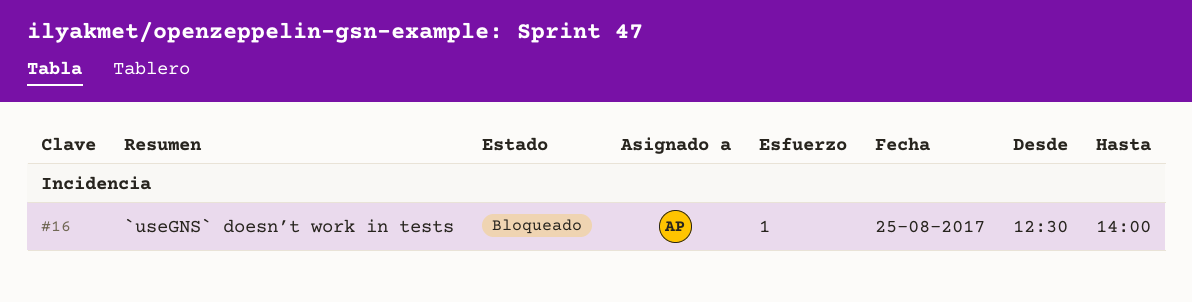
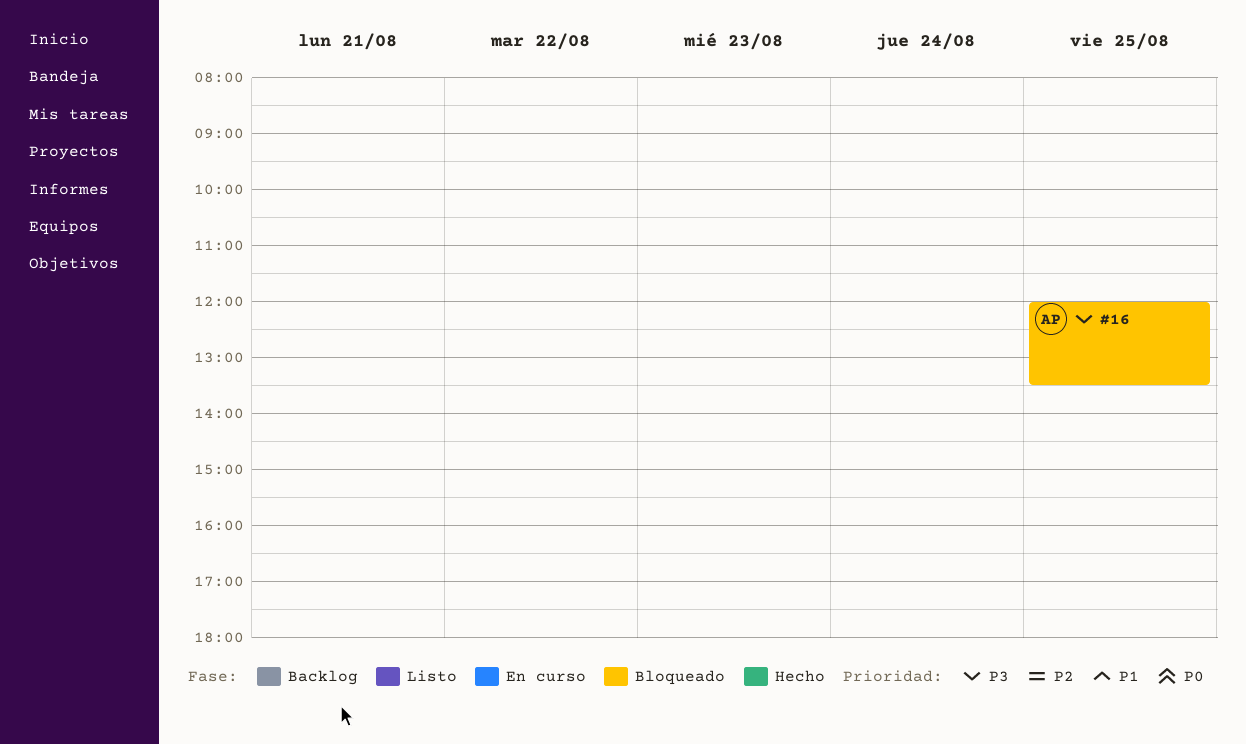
#16, begins: 12:30 -> 12:00
#16, ends: 14:00 -> 13:30

